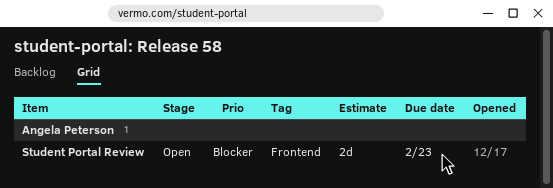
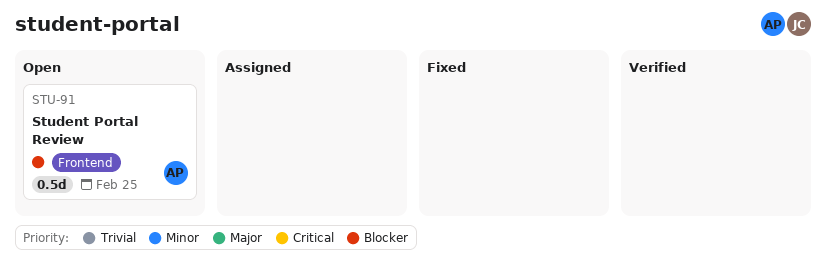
Student Portal Review, estimate: 2d -> 0.5d
Student Portal Review, due: Feb 23 -> Feb 25

